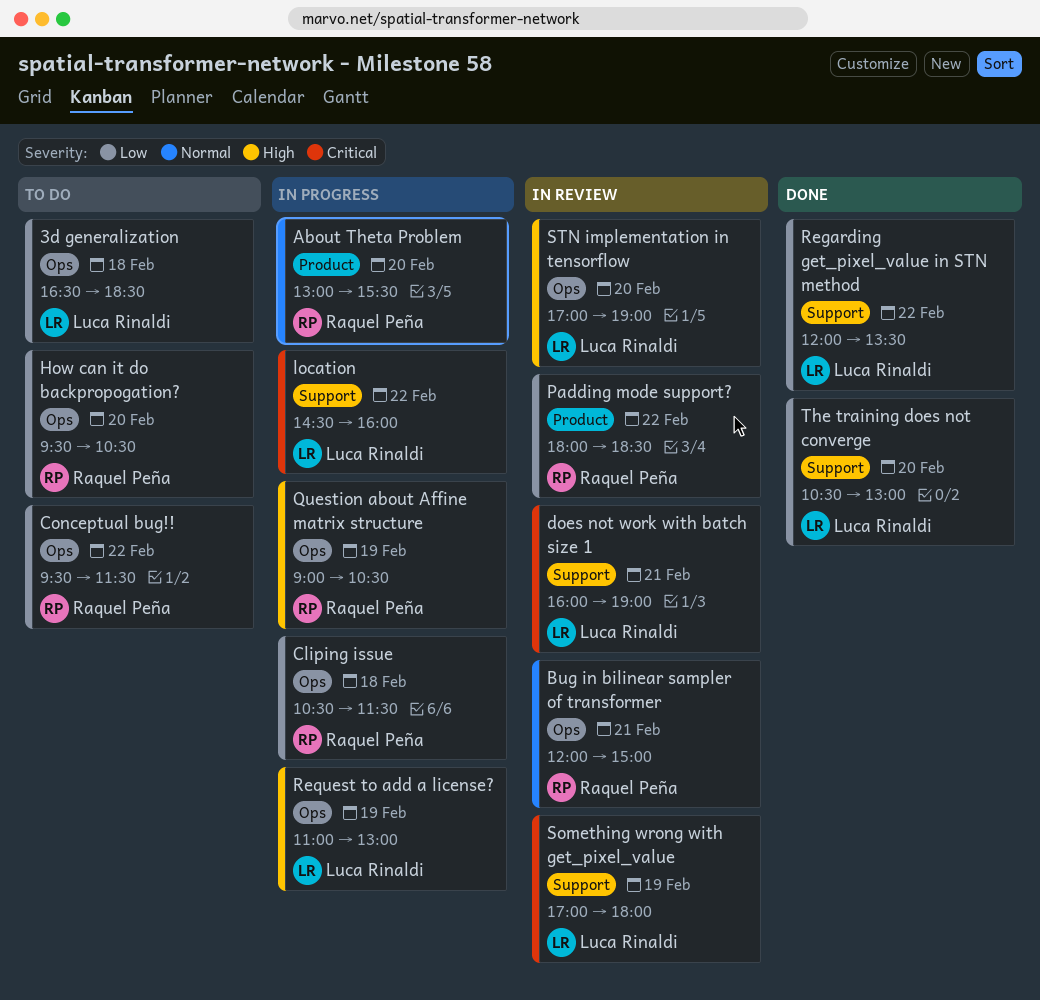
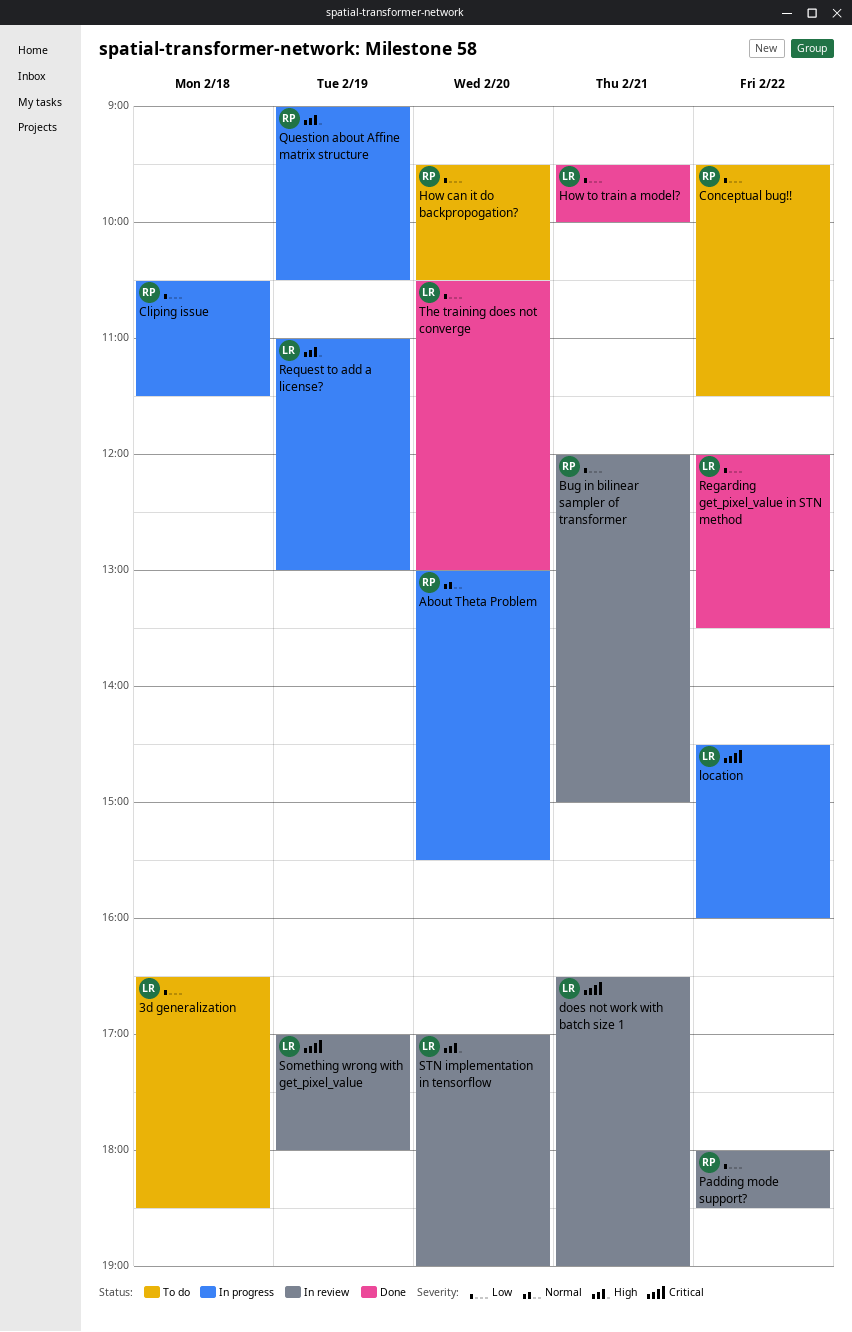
Bug in bilinear sampler of transformer, priority: Normal -> Low
does not work with batch size 1, begins: 16:00 -> 16:30
How to train a model?: none -> present

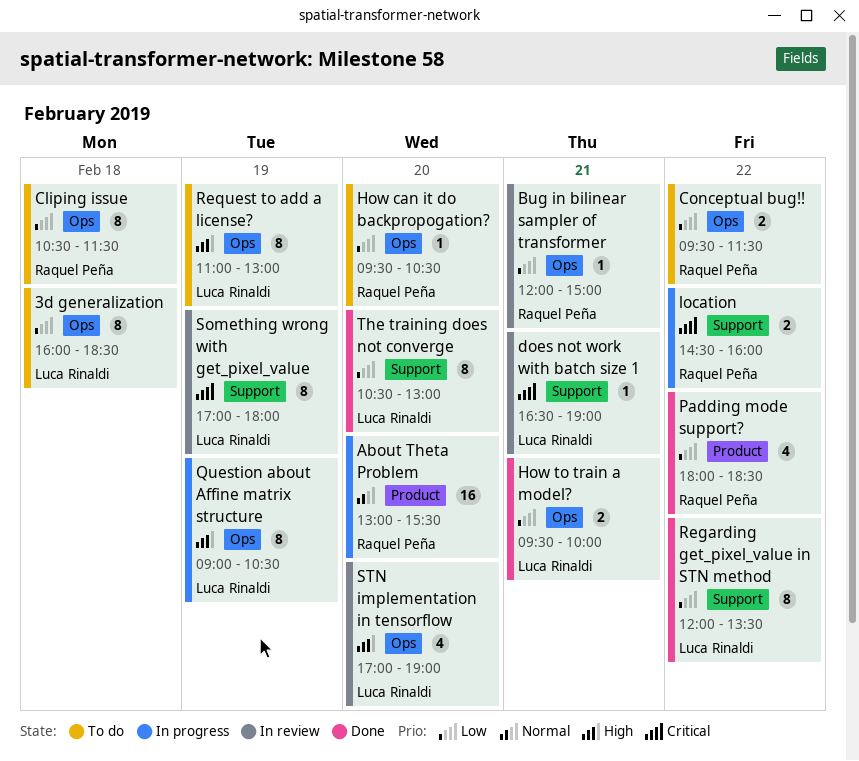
3d generalization, begins: 16:30 -> 16:00
Cliping issue, status: In progress -> To do
location, owner: Luca Rinaldi -> Raquel Peña
Padding mode support?, status: In review -> Done
Question about Affine matrix structure, owner: Raquel Peña -> Luca Rinaldi
Request to add a license?, status: In progress -> To do

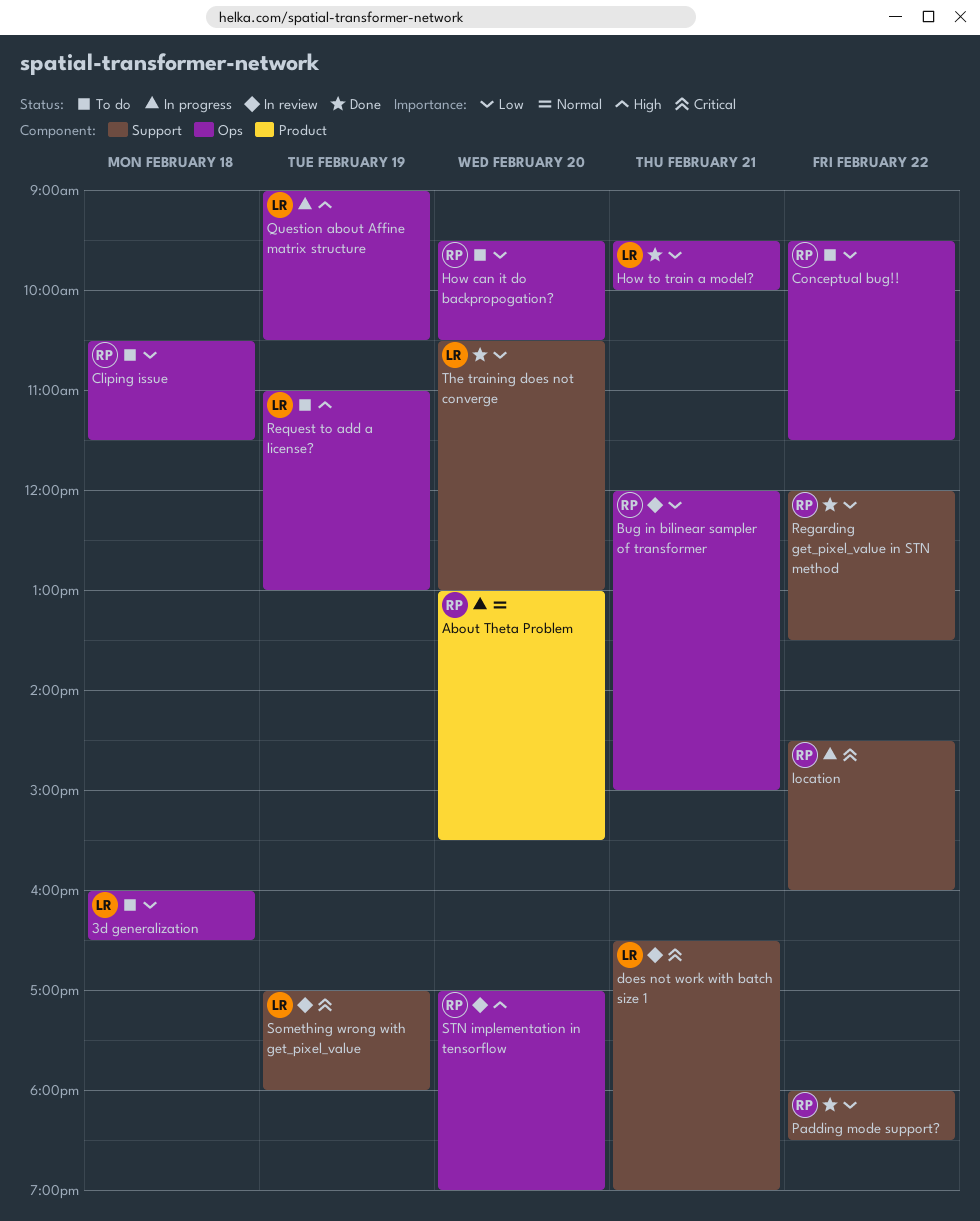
3d generalization, ends: 18:30 -> 16:30
Padding mode support?, label: Product -> Support
Regarding get_pixel_value in STN method, owner: Luca Rinaldi -> Raquel Peña
STN implementation in tensorflow, owner: Luca Rinaldi -> Raquel Peña

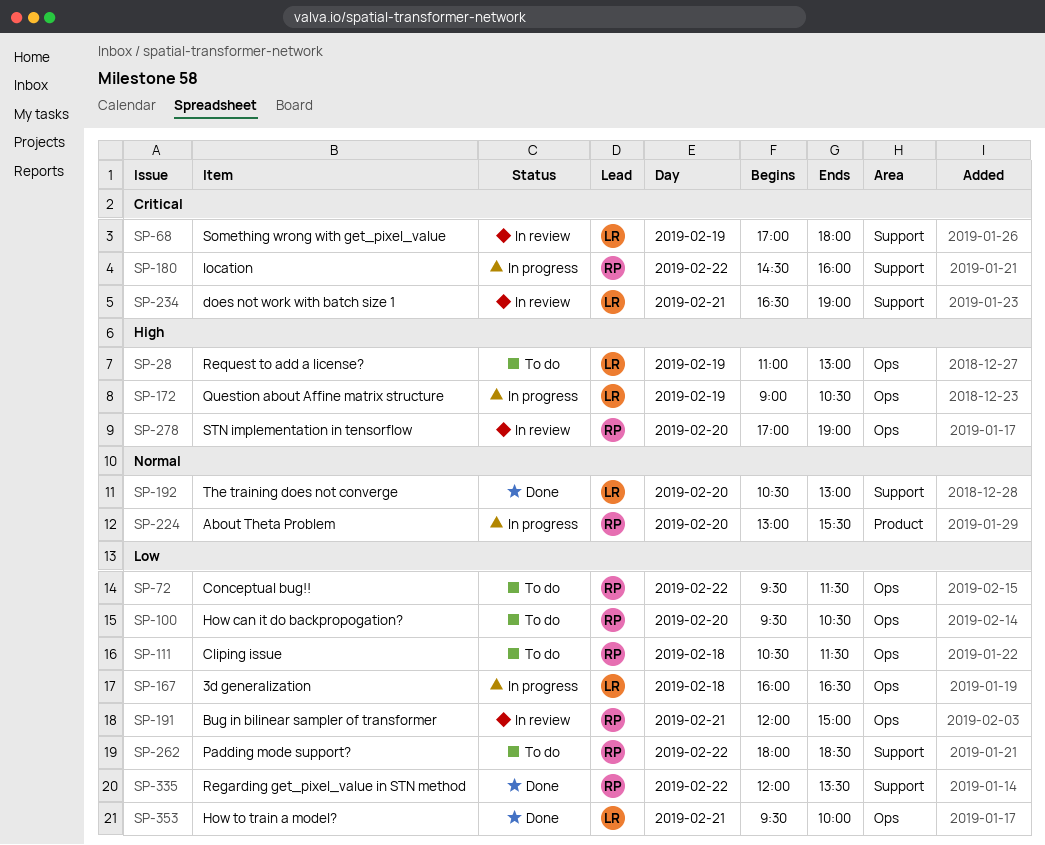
3d generalization, status: To do -> In progress
Padding mode support?, status: Done -> To do
The training does not converge, priority: Low -> Normal

